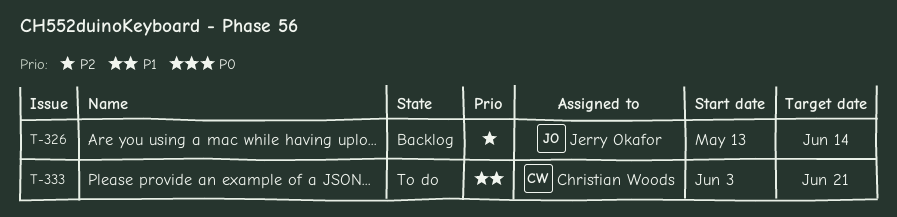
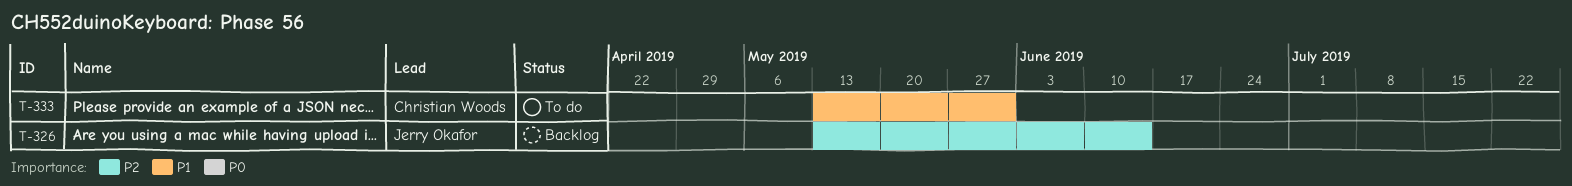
T-333, start: Jun 3 -> May 13
T-333, due: Jun 21 -> May 31

